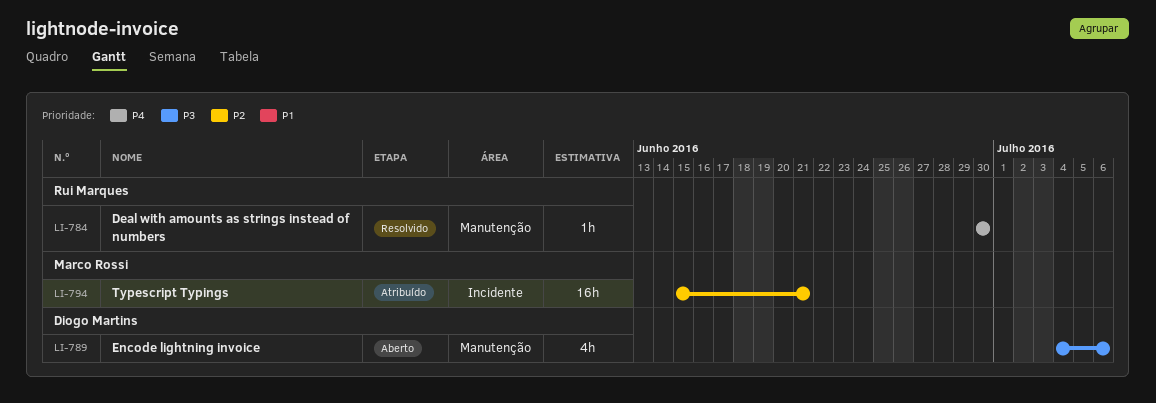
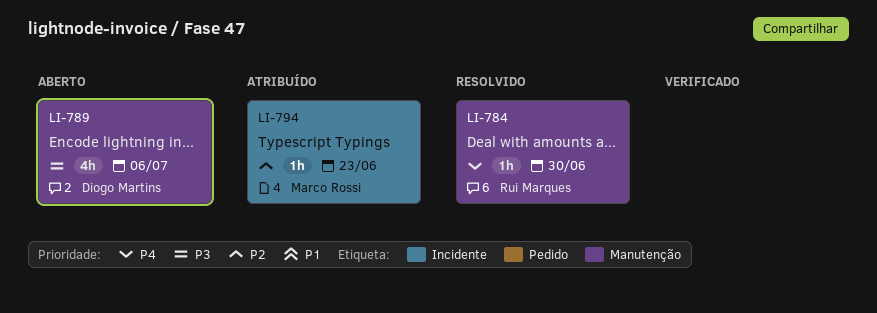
LI-794, estimate: 16h -> 1h
LI-794, due: Jun 21 -> Jun 23

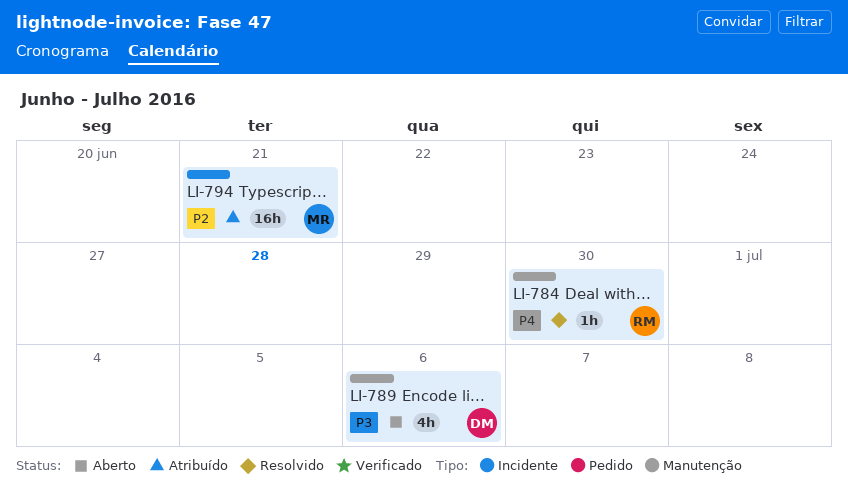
LI-794, estimate: 1h -> 16h
LI-794, due: Jun 23 -> Jun 21

